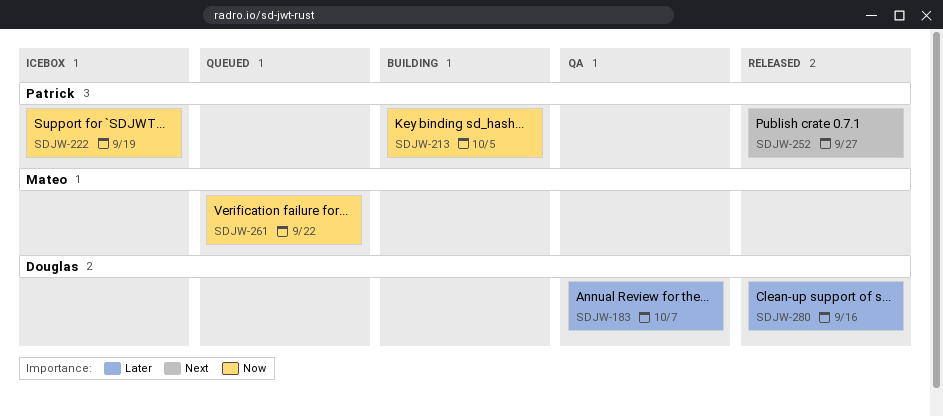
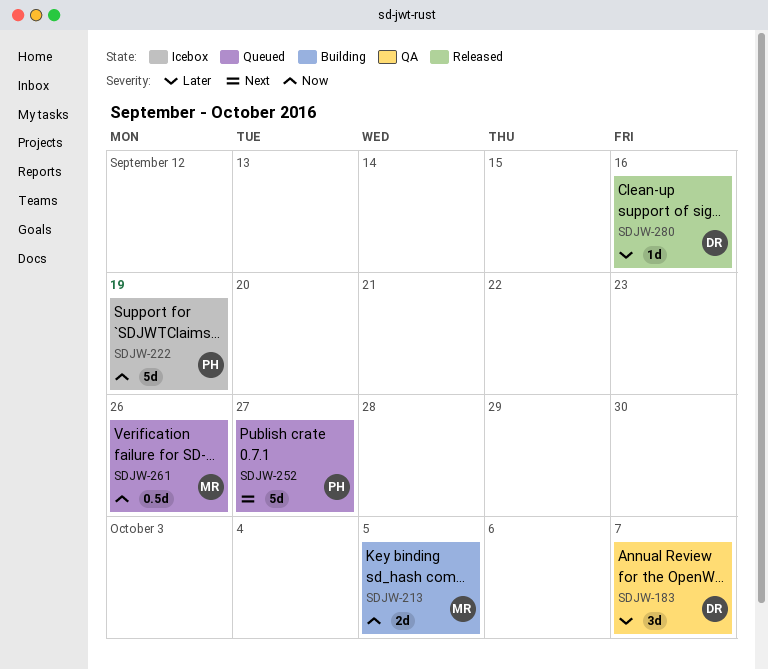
SDJW-213, owner: Patrick -> Mateo
SDJW-252, status: Released -> Queued
SDJW-261, due: Sep 22 -> Sep 26

